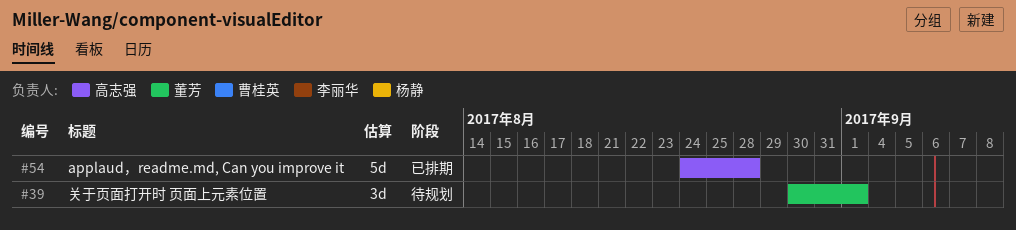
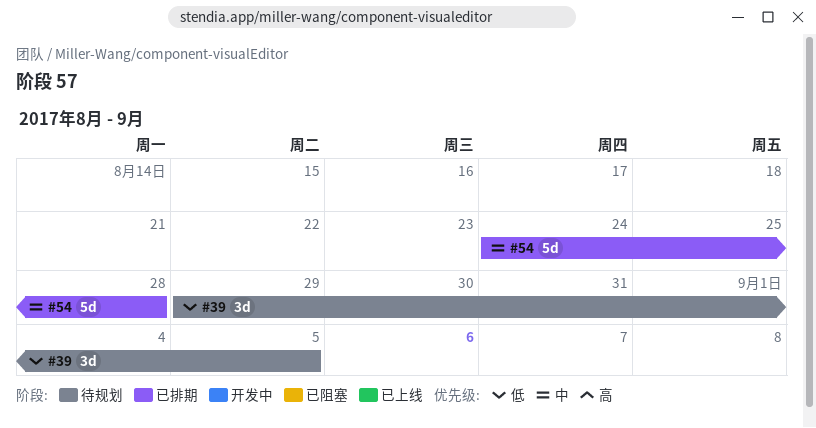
#39, start: Aug 30 -> Aug 29
#39, due: Sep 1 -> Sep 5

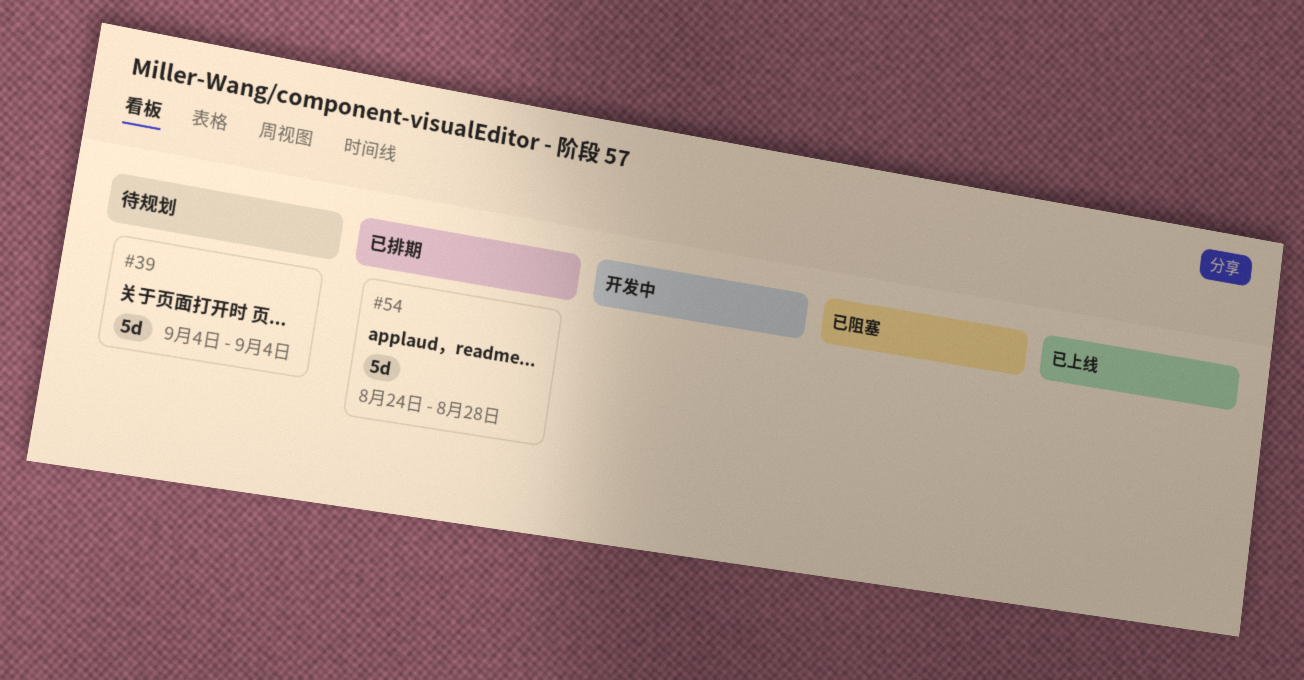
#39, estimate: 3d -> 5d
#39, start: Aug 29 -> Sep 4
#39, due: Sep 5 -> Sep 4

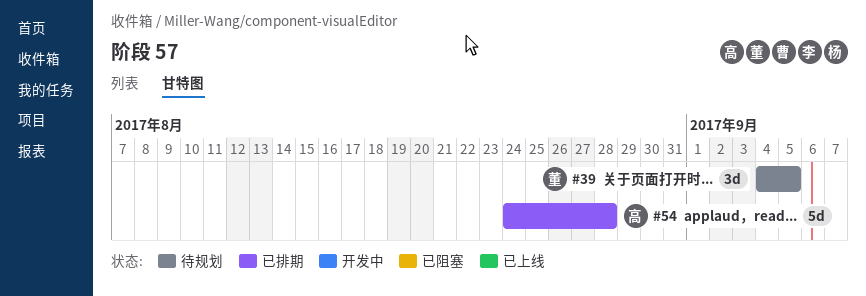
#39, estimate: 5d -> 3d
#39, due: Sep 4 -> Sep 5

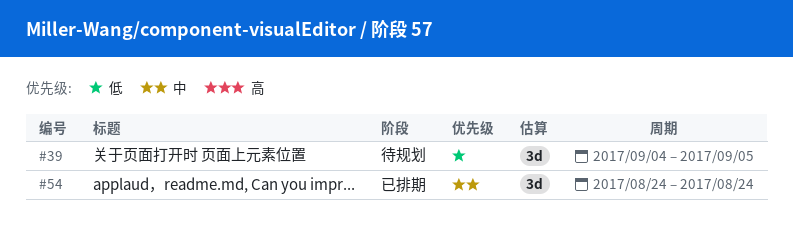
#54, estimate: 5d -> 3d
#54, due: Aug 28 -> Aug 24

